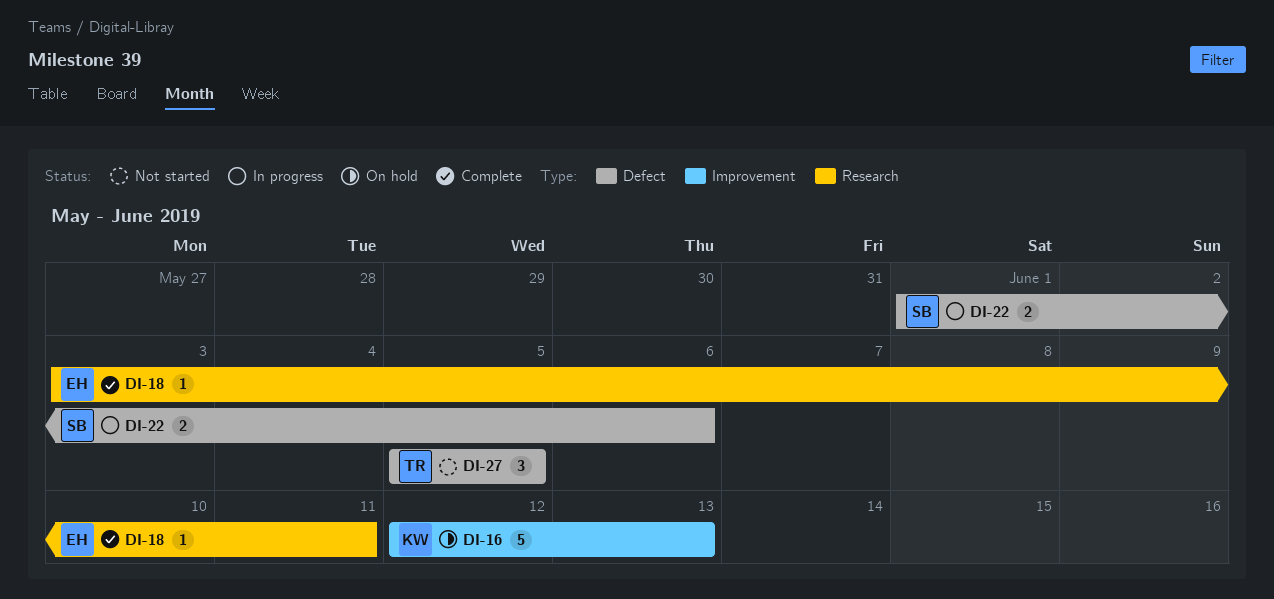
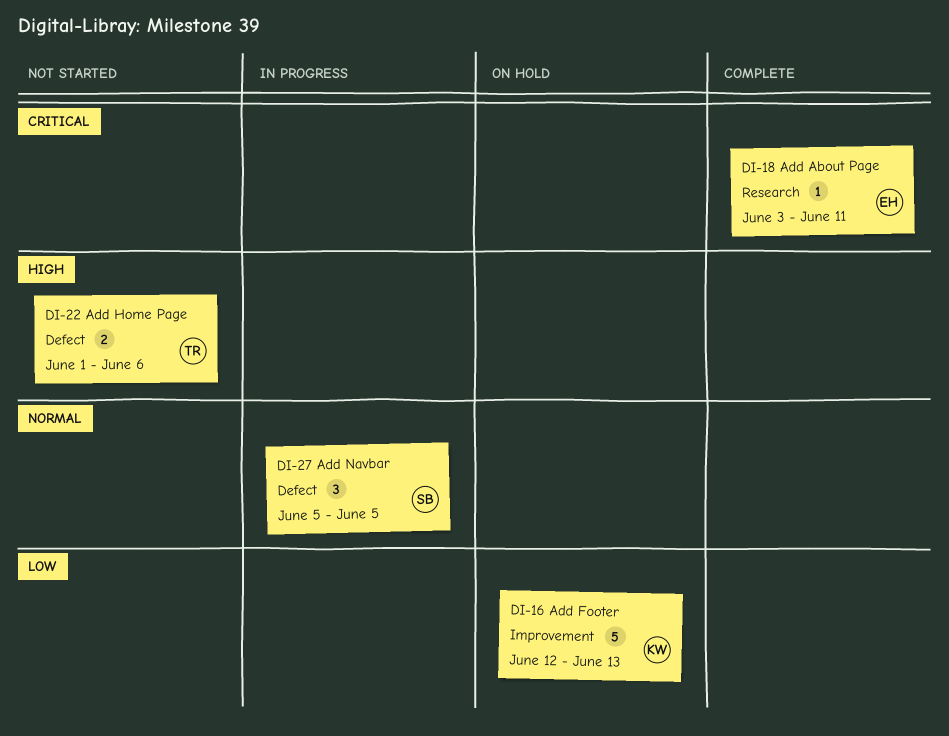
DI-22, status: In progress -> Not started
DI-22, owner: SB -> TR
DI-27, status: Not started -> In progress
DI-27, owner: TR -> SB

